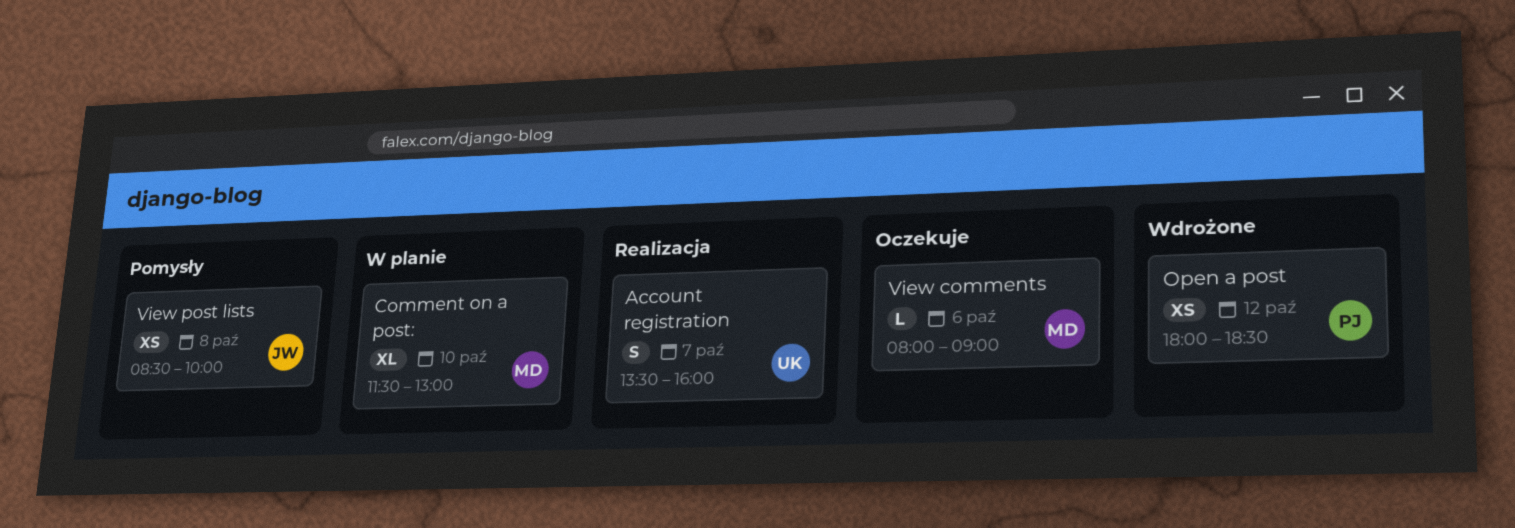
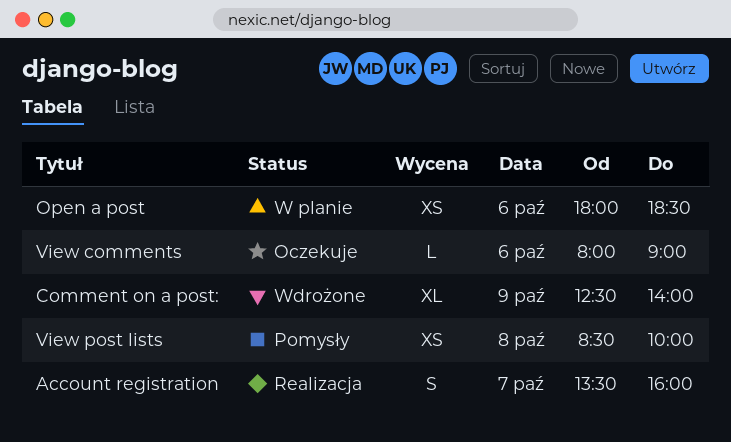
Comment on a post:, status: W planie -> Wdrożone
Comment on a post:, day: Oct 10 -> Oct 9
Comment on a post:, begins: 11:30 -> 12:30
Comment on a post:, ends: 13:00 -> 14:00
Open a post, status: Wdrożone -> W planie
Open a post, day: Oct 12 -> Oct 6

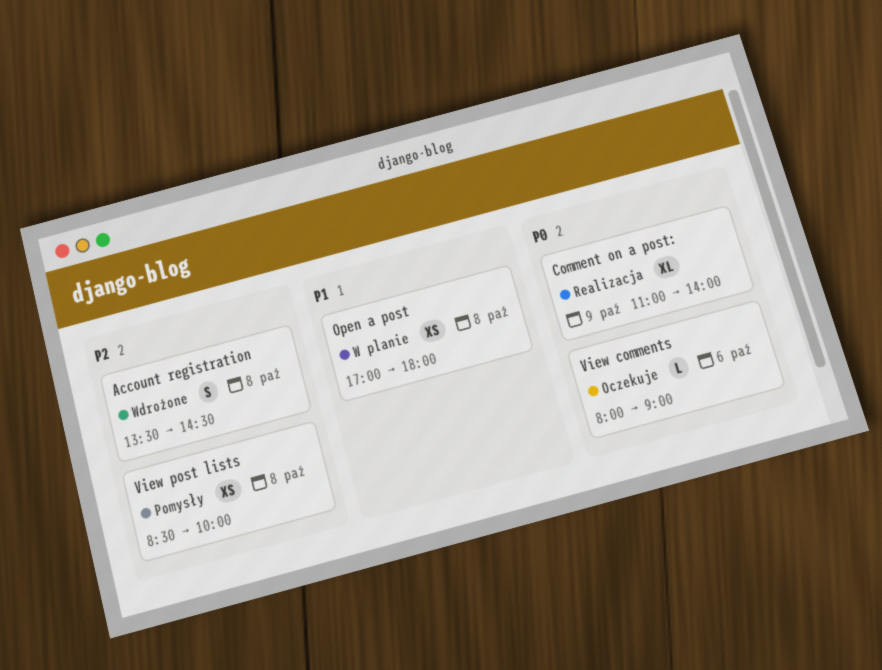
Account registration, status: Realizacja -> Wdrożone
Account registration, day: Oct 7 -> Oct 8
Account registration, ends: 16:00 -> 14:30
Comment on a post:, status: Wdrożone -> Realizacja
Comment on a post:, begins: 12:30 -> 11:00
Open a post, day: Oct 6 -> Oct 8
Open a post, begins: 18:00 -> 17:00
Open a post, ends: 18:30 -> 18:00

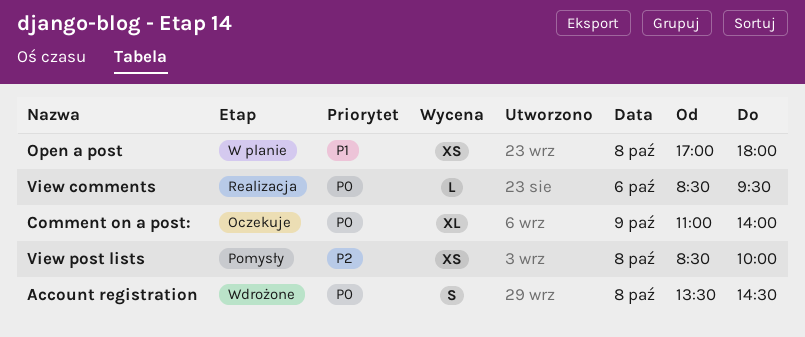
Account registration, priority: P2 -> P0
Comment on a post:, status: Realizacja -> Oczekuje
View comments, status: Oczekuje -> Realizacja
View comments, begins: 08:00 -> 08:30
View comments, ends: 09:00 -> 09:30

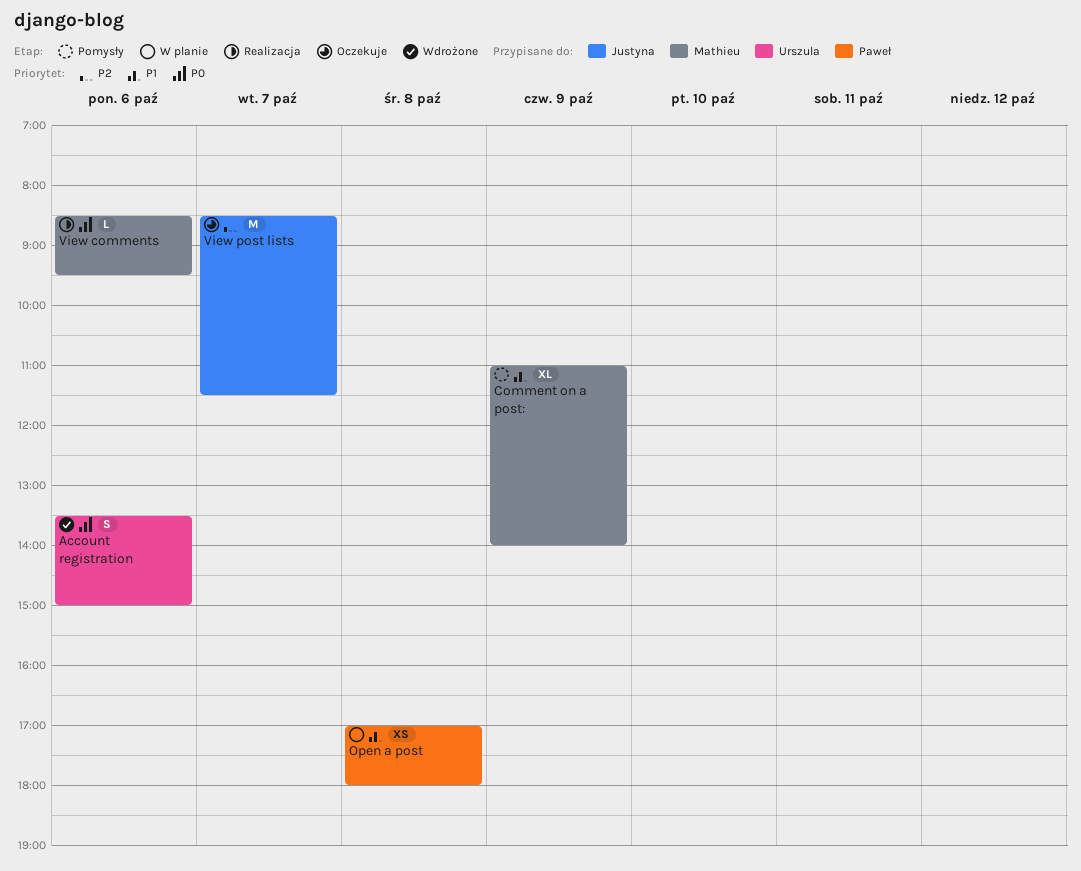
Account registration, day: Oct 8 -> Oct 6
Account registration, ends: 14:30 -> 15:00
Comment on a post:, status: Oczekuje -> Pomysły
Comment on a post:, priority: P0 -> P1
View post lists, status: Pomysły -> Oczekuje
View post lists, estimate: XS -> M
View post lists, day: Oct 8 -> Oct 7
View post lists, ends: 10:00 -> 11:30

